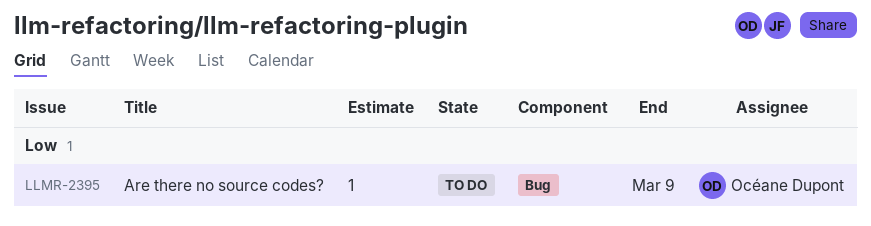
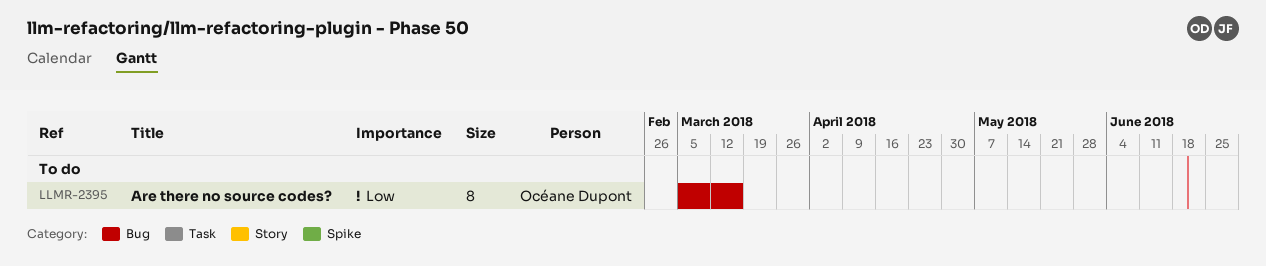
LLMR-2395, estimate: 1 -> 8
LLMR-2395, due: Mar 9 -> Mar 16

